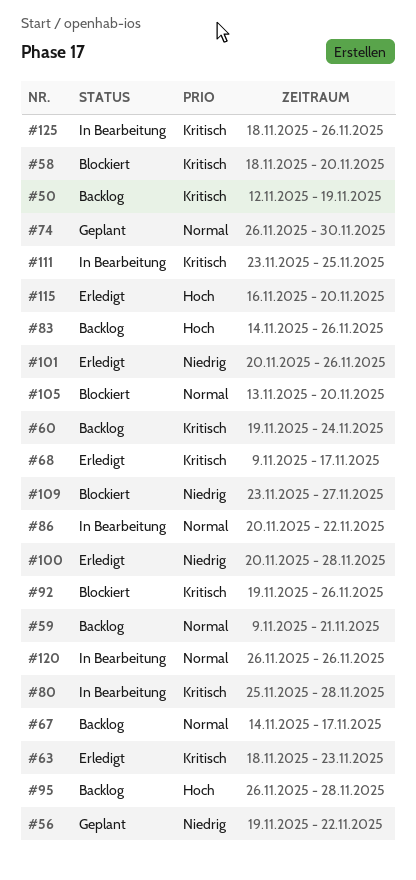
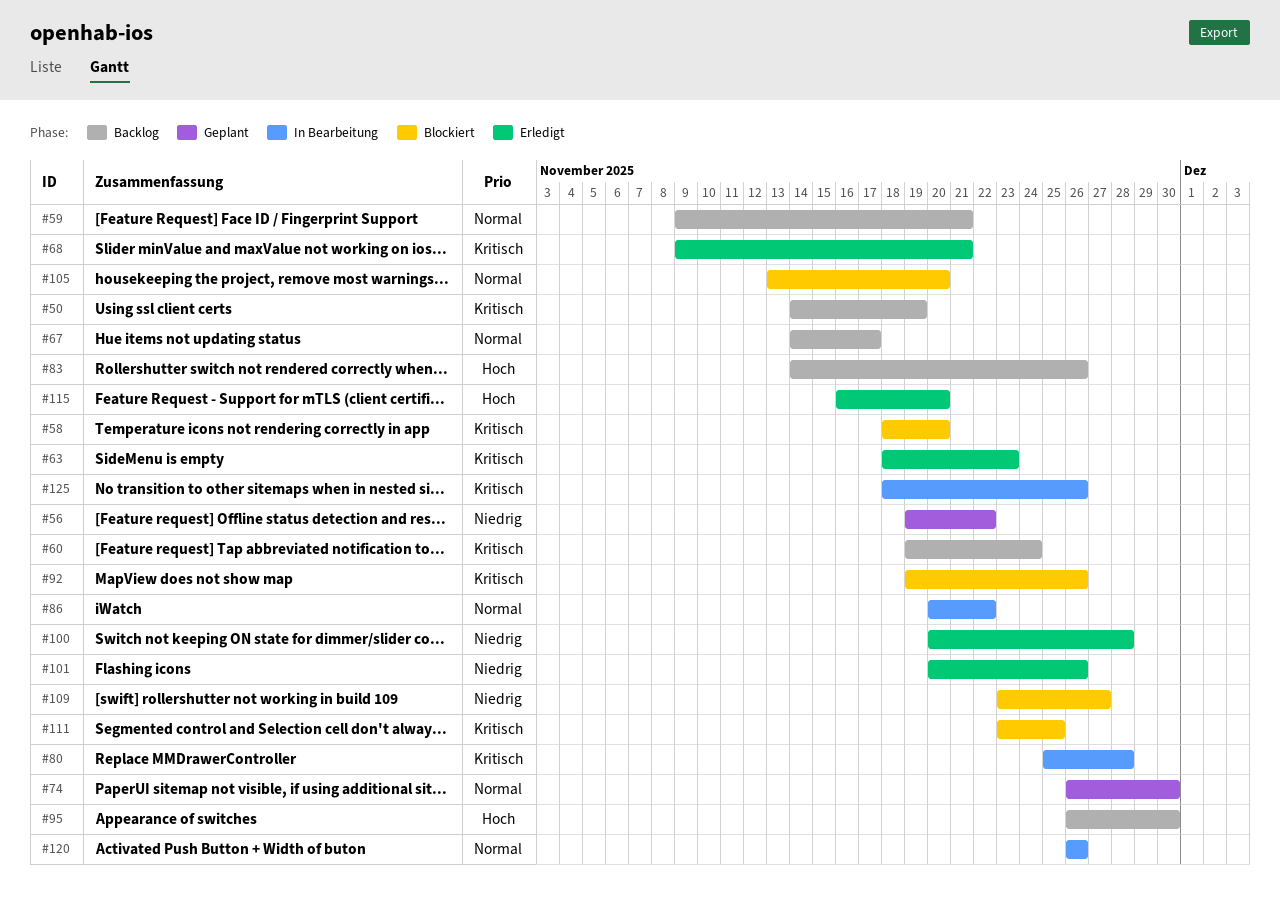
#50, start: Nov 12 -> Nov 14
#68, due: Nov 17 -> Nov 21
#95, due: Nov 28 -> Nov 30
#111, status: In Bearbeitung -> Blockiert

